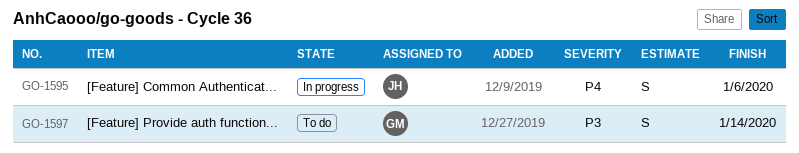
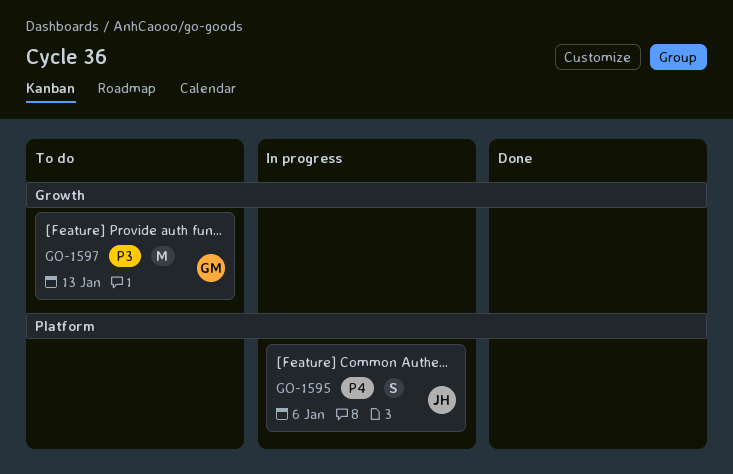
GO-1597, estimate: S -> M
GO-1597, due: Jan 14 -> Jan 13

